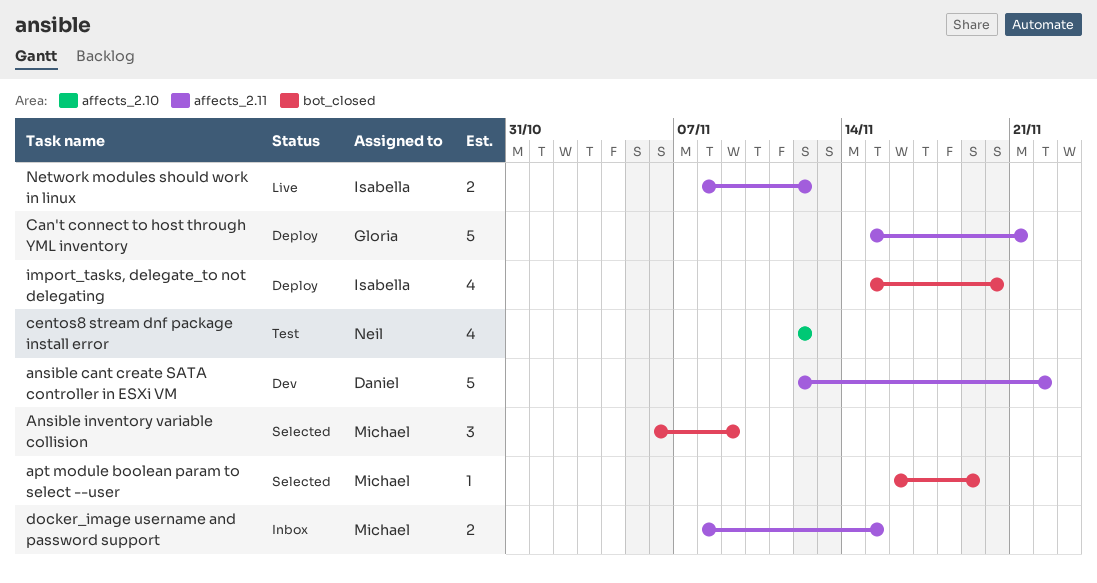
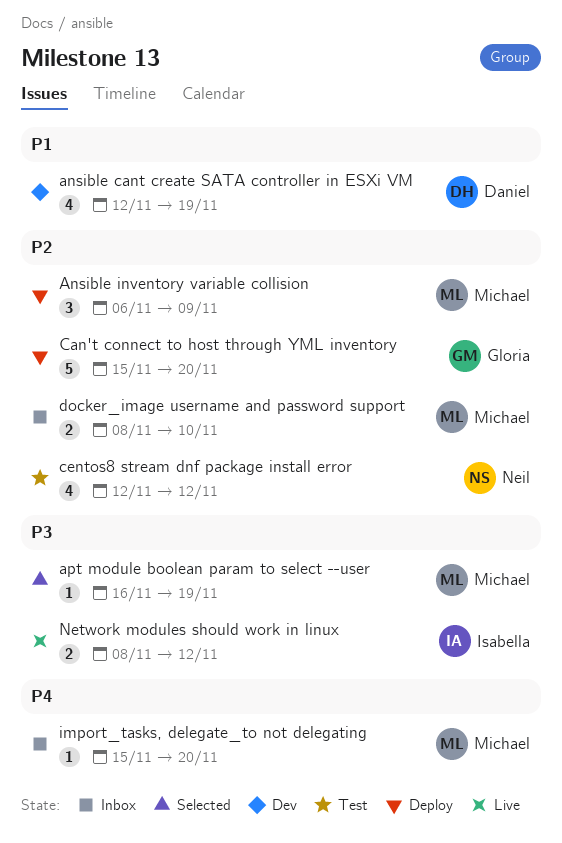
ansible cant create SATA controller in ESXi VM, estimate: 5 -> 4
ansible cant create SATA controller in ESXi VM, due: Nov 22 -> Nov 19
Ansible inventory variable collision, status: Selected -> Deploy
Can't connect to host through YML inventory, due: Nov 21 -> Nov 20
docker_image username and password support, due: Nov 15 -> Nov 10
import_tasks, delegate_to not delegating, status: Deploy -> Inbox
import_tasks, delegate_to not delegating, owner: Isabella -> Michael
import_tasks, delegate_to not delegating, estimate: 4 -> 1

